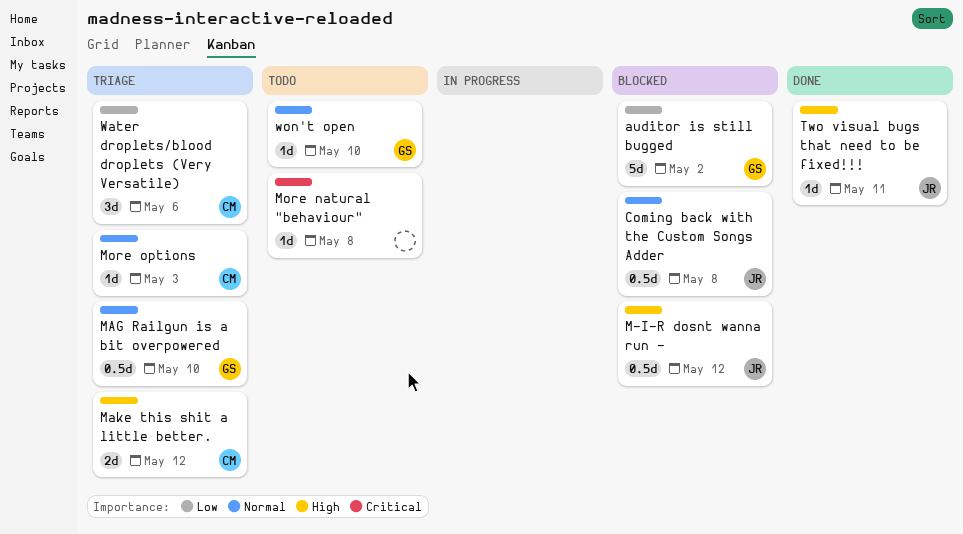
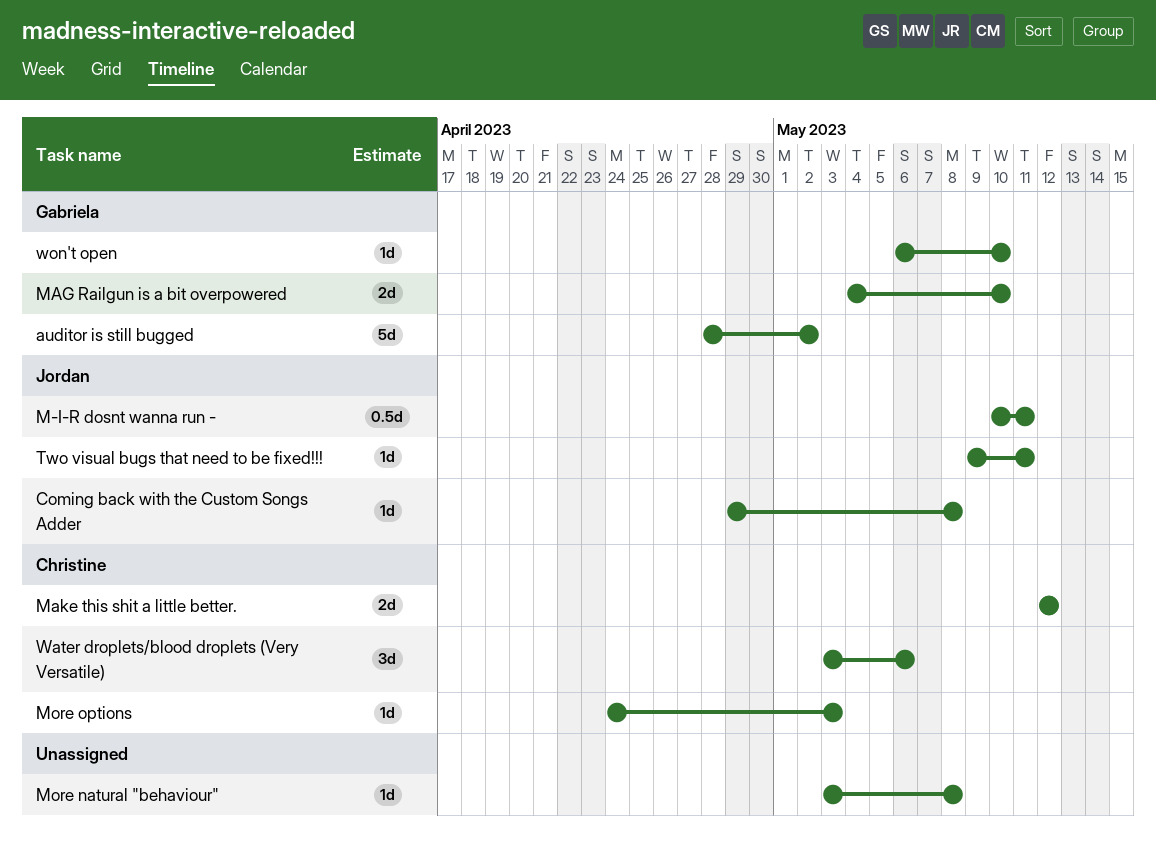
Coming back with the Custom Songs Adder, estimate: 0.5d -> 1d
M-I-R dosnt wanna run -, due: May 12 -> May 11
MAG Railgun is a bit overpowered, estimate: 0.5d -> 2d

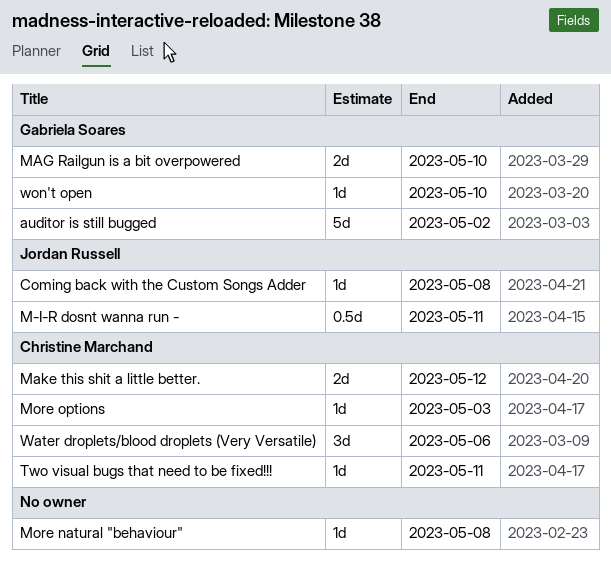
Two visual bugs that need to be fixed!!!, owner: Jordan Russell -> Christine Marchand

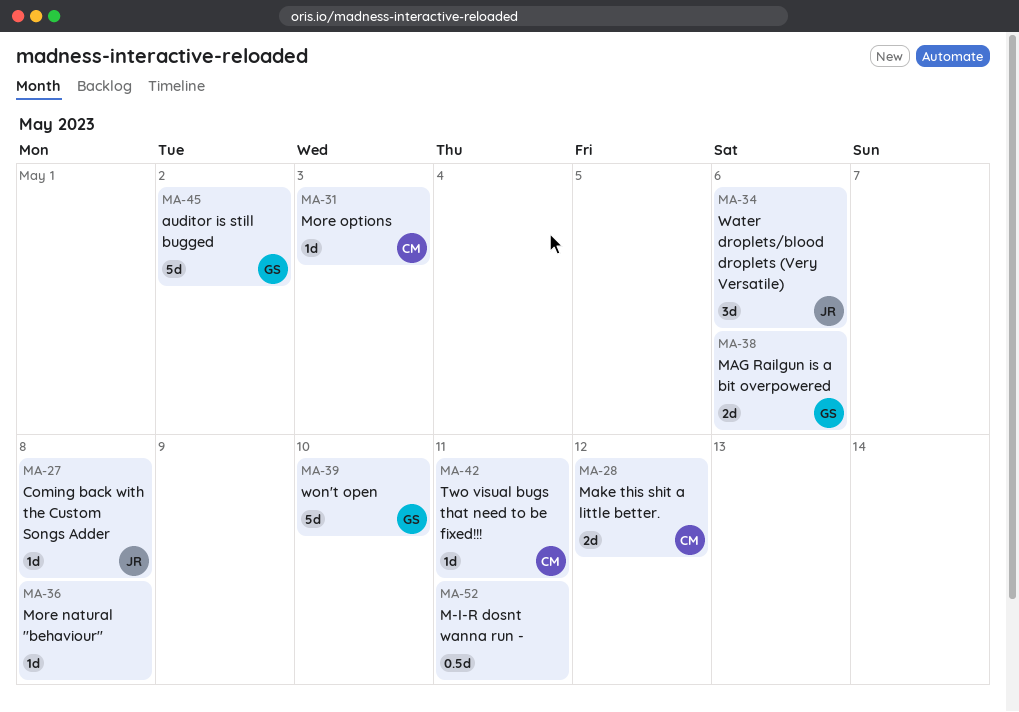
M-I-R dosnt wanna run -, owner: Jordan Russell -> none
MAG Railgun is a bit overpowered, due: May 10 -> May 6
Water droplets/blood droplets (Very Versatile), owner: Christine Marchand -> Jordan Russell
won't open, estimate: 1d -> 5d

